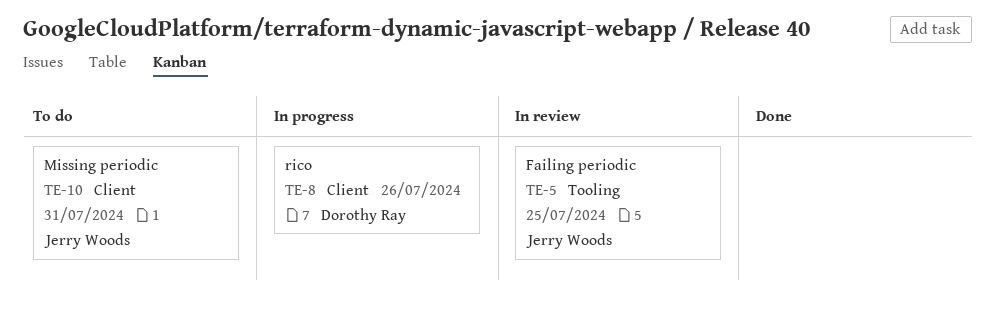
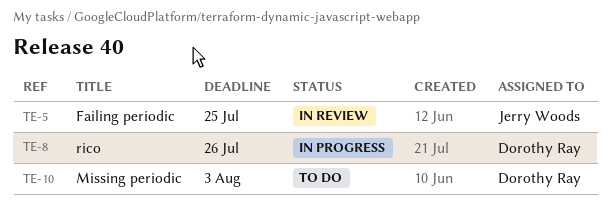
TE-10, owner: Jerry Woods -> Dorothy Ray
TE-10, due: Jul 31 -> Aug 3

